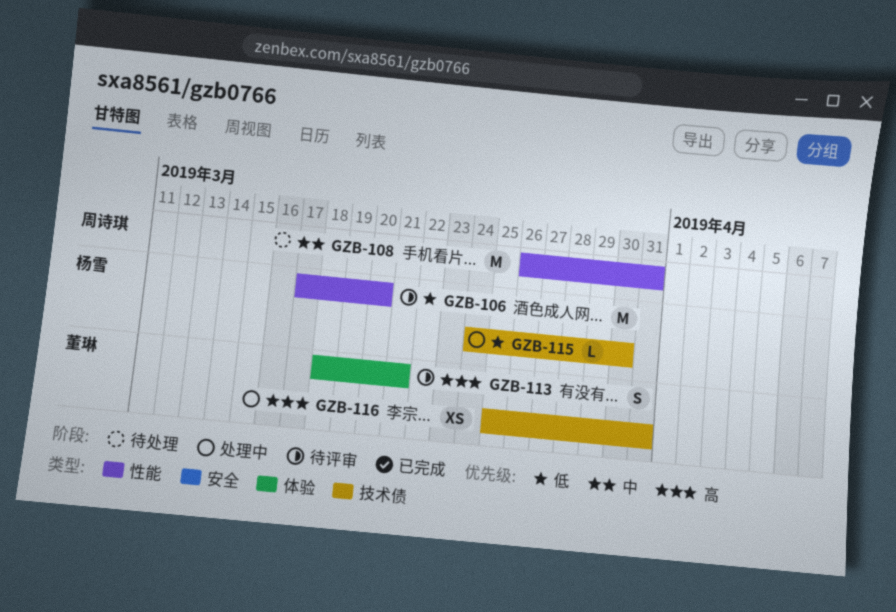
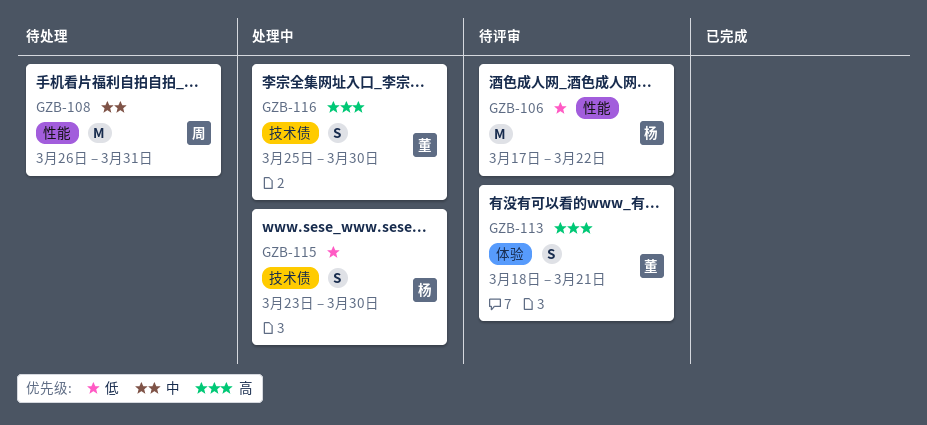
GZB-106, due: Mar 20 -> Mar 22
GZB-115, estimate: L -> S
GZB-115, start: Mar 24 -> Mar 23
GZB-116, estimate: XS -> S
GZB-116, due: Mar 31 -> Mar 30

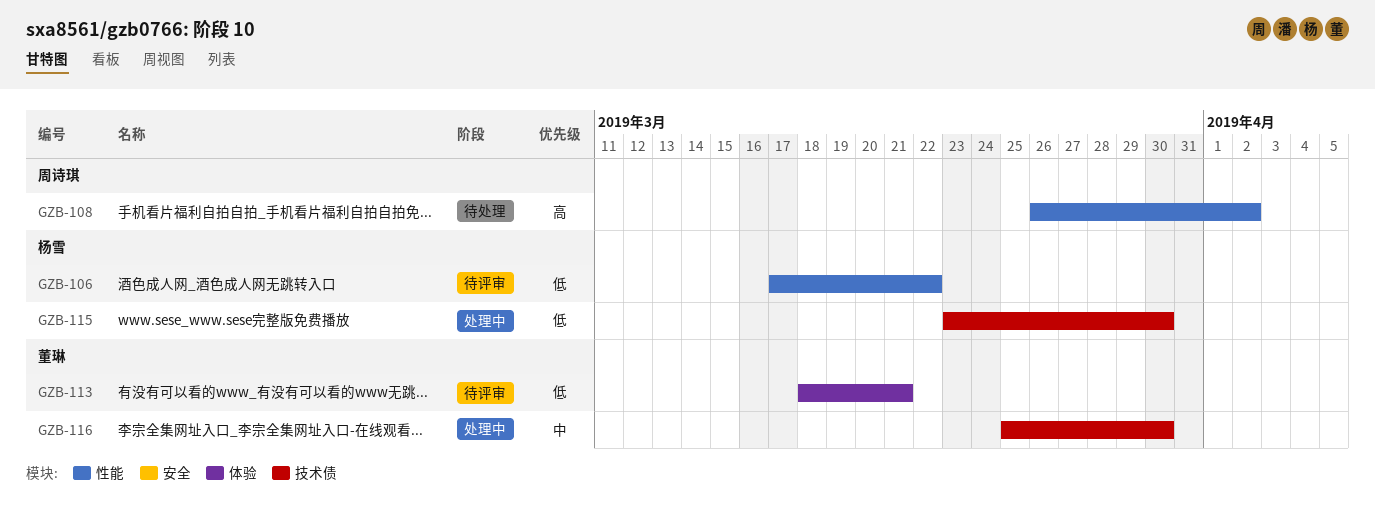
GZB-108, priority: 中 -> 高
GZB-108, due: Mar 31 -> Apr 2
GZB-113, priority: 高 -> 低
GZB-116, priority: 高 -> 中

